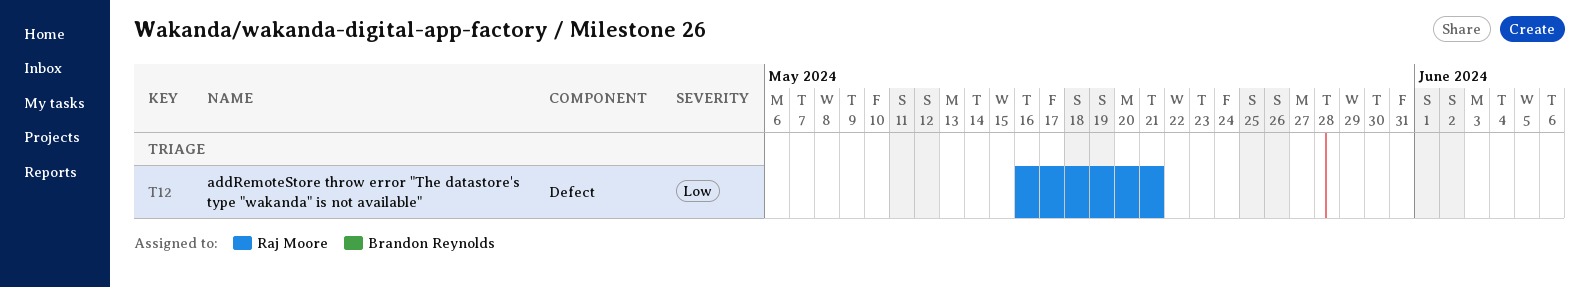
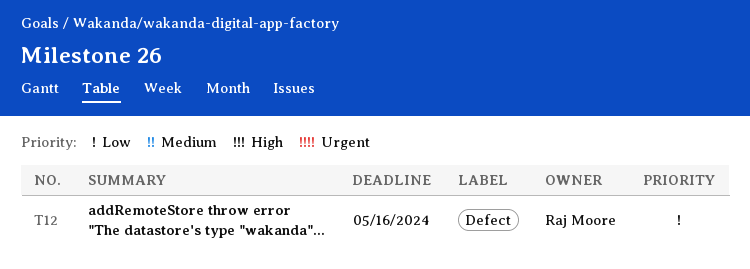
T12, due: May 21 -> May 16

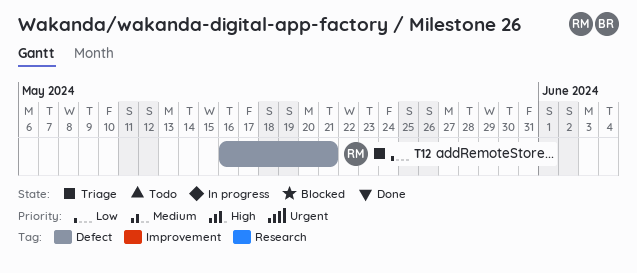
T12, due: May 16 -> May 21

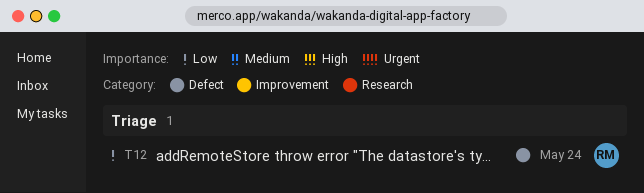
T12, due: May 21 -> May 24

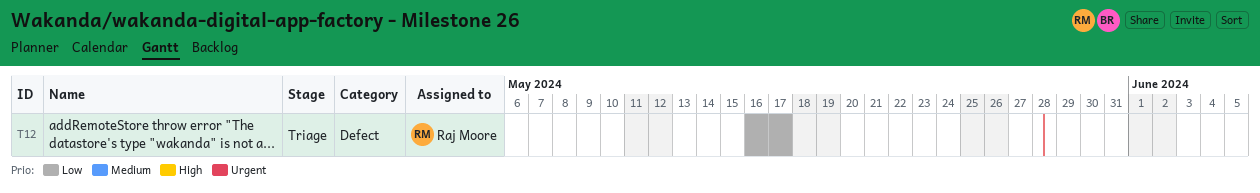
T12, due: May 24 -> May 17

